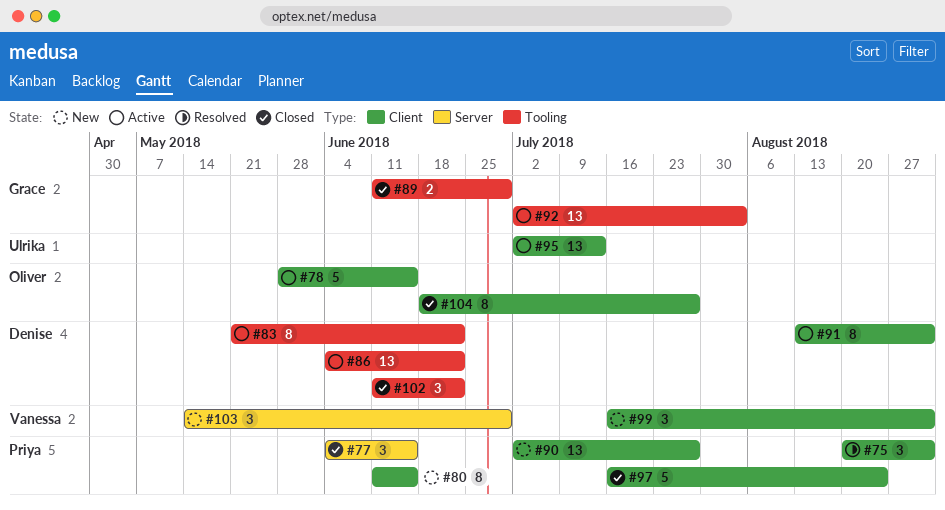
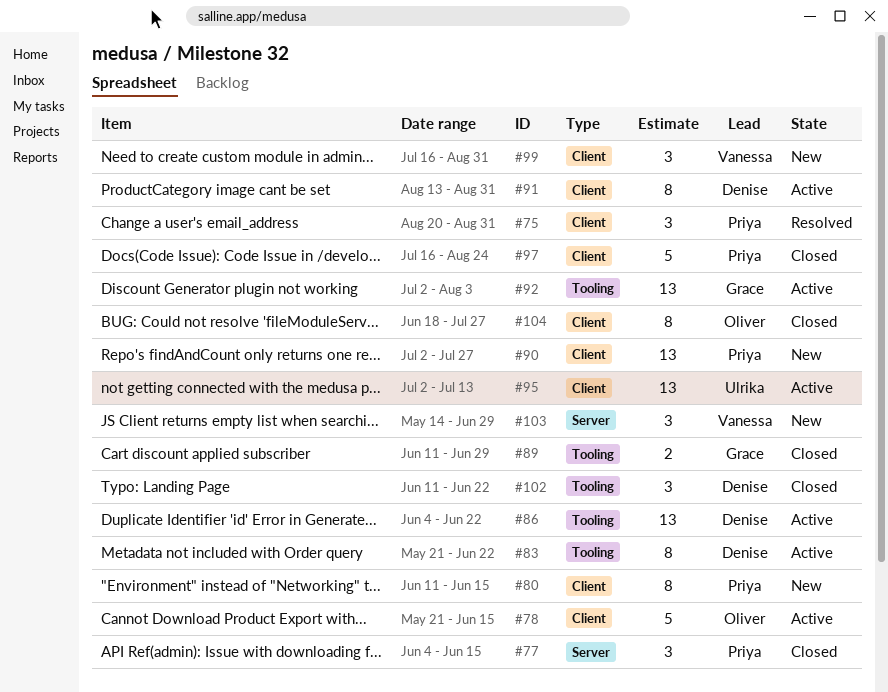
#78, start: May 28 -> May 21

